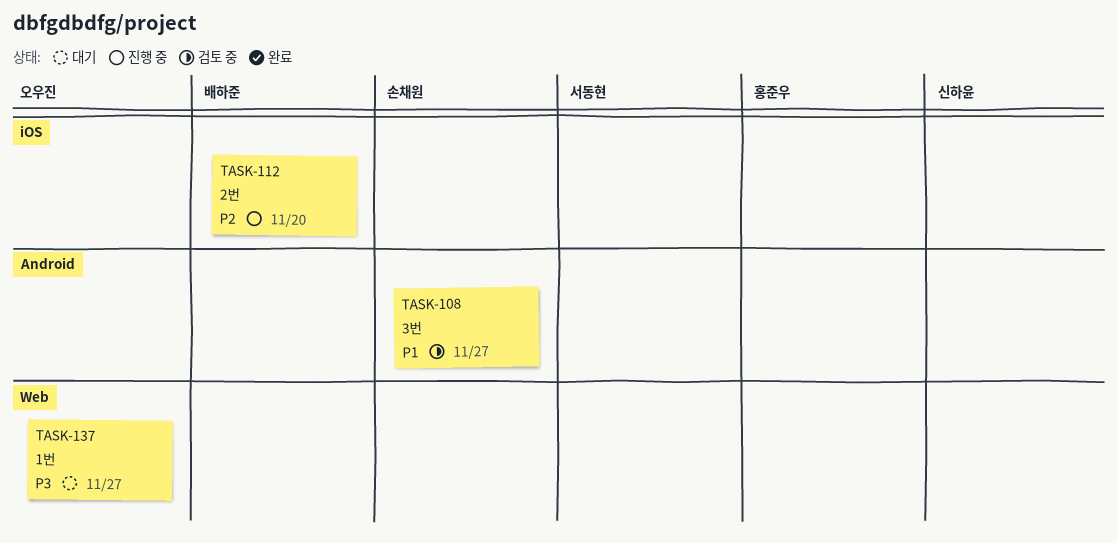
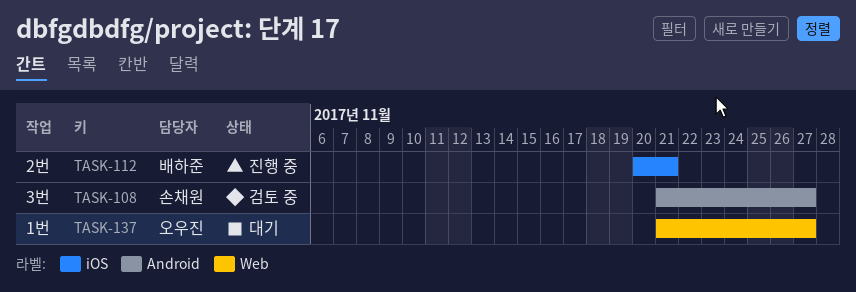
TASK-112, due: Nov 20 -> Nov 21

